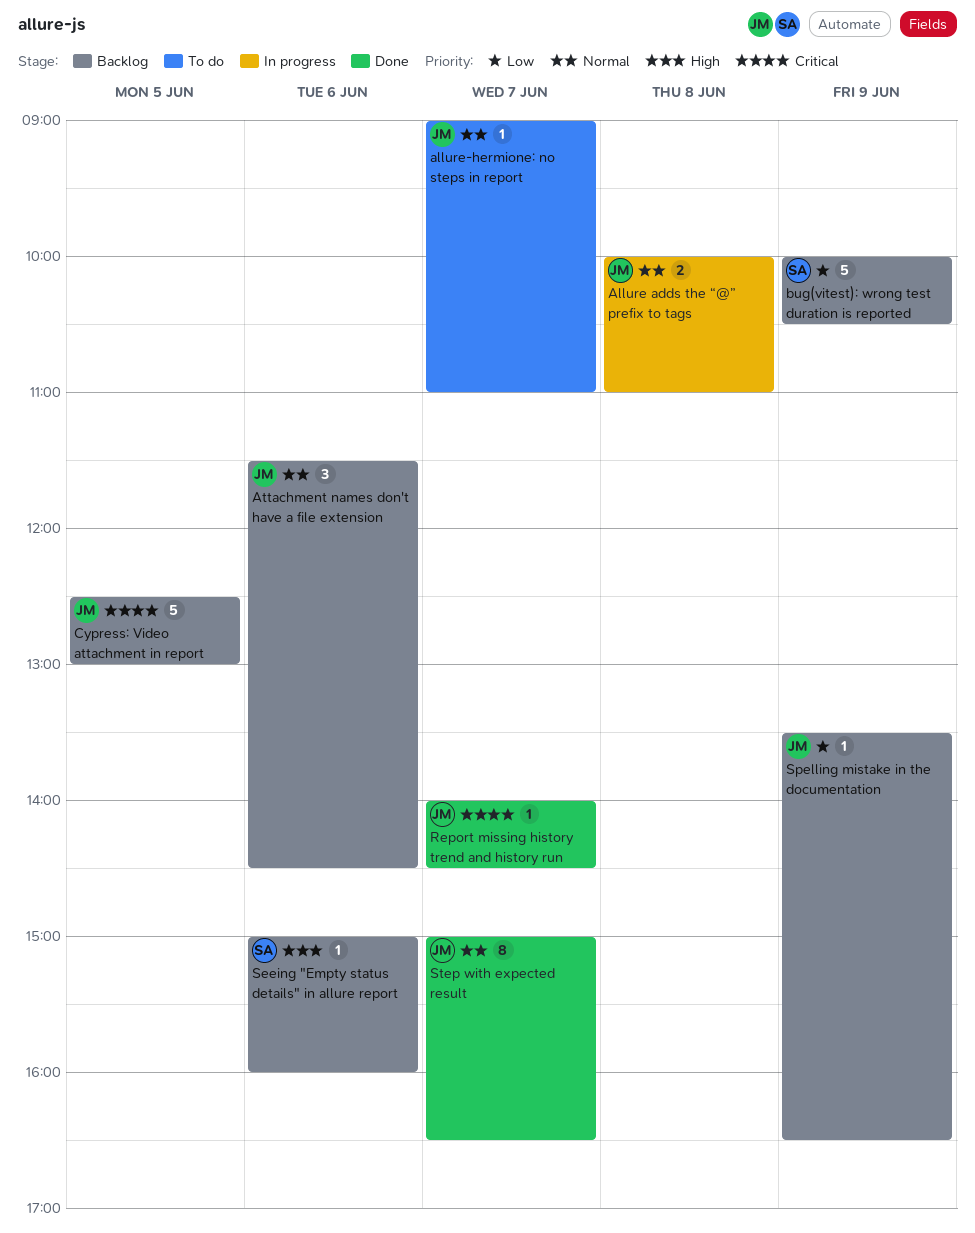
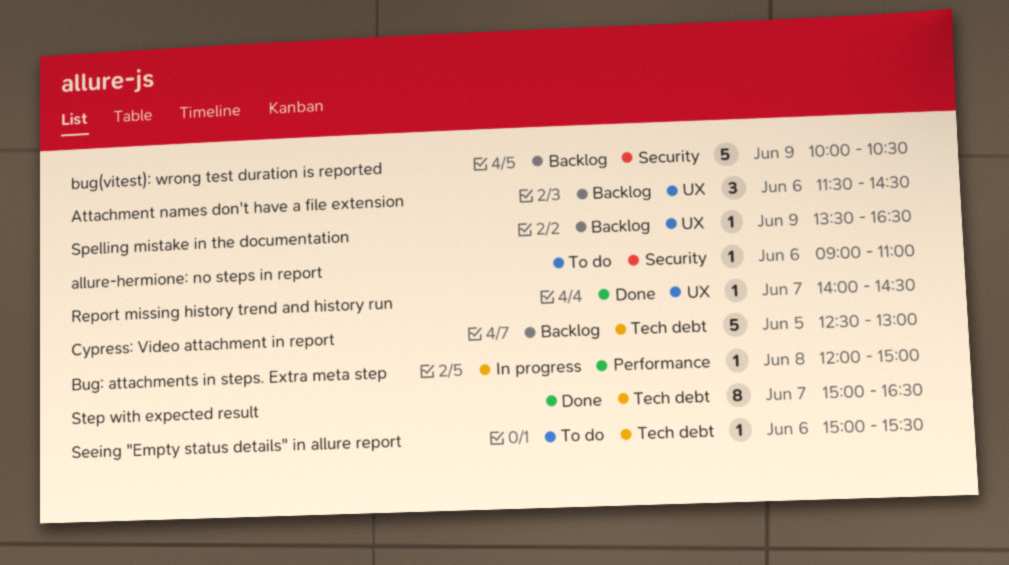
Allure adds the “@” prefix to tags: present -> none
allure-hermione: no steps in report, day: Jun 7 -> Jun 6
Bug: attachments in steps. Extra meta step: none -> present
Seeing "Empty status details" in allure report, status: Backlog -> To do
Seeing "Empty status details" in allure report, ends: 16:00 -> 15:30

